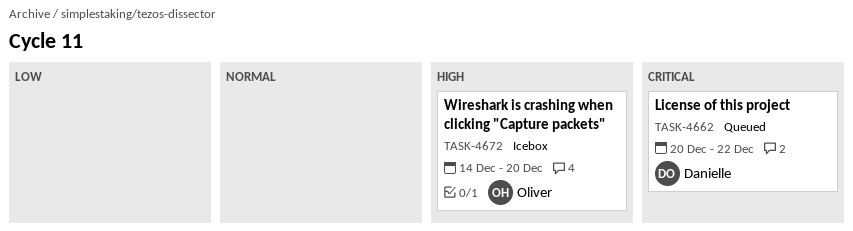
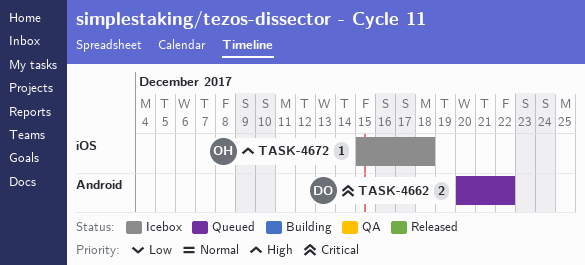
TASK-4672, start: Dec 14 -> Dec 15
TASK-4672, due: Dec 20 -> Dec 18

